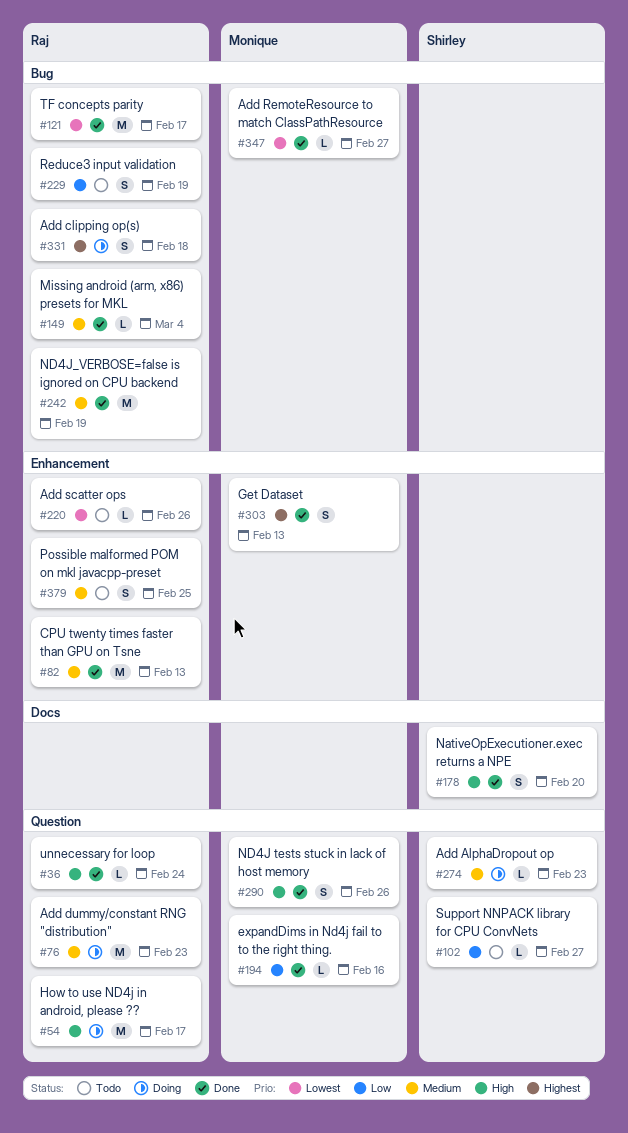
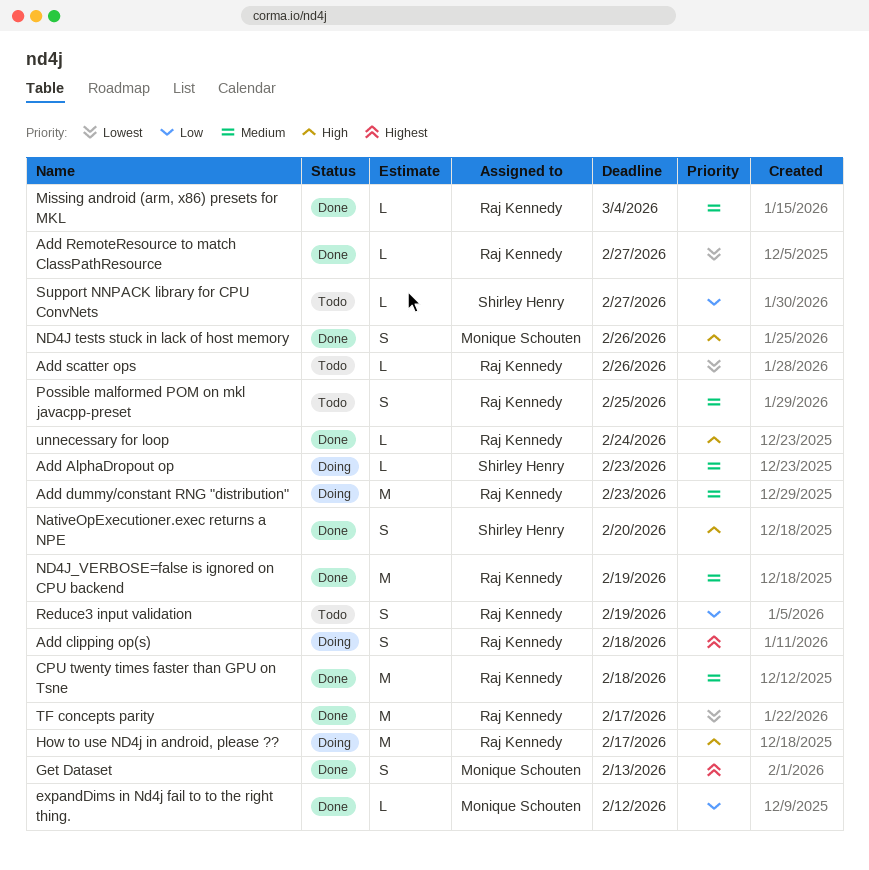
Add RemoteResource to match ClassPathResource, owner: Monique Schouten -> Raj Kennedy
CPU twenty times faster than GPU on Tsne, due: Feb 13 -> Feb 18
expandDims in Nd4j fail to to the right thing., due: Feb 16 -> Feb 12

